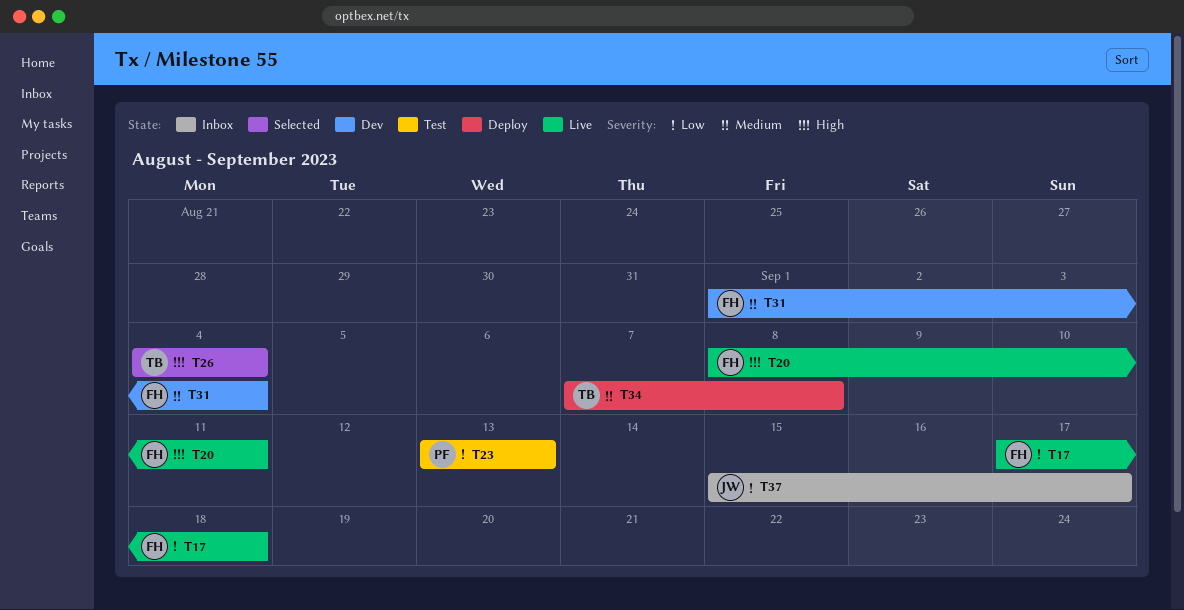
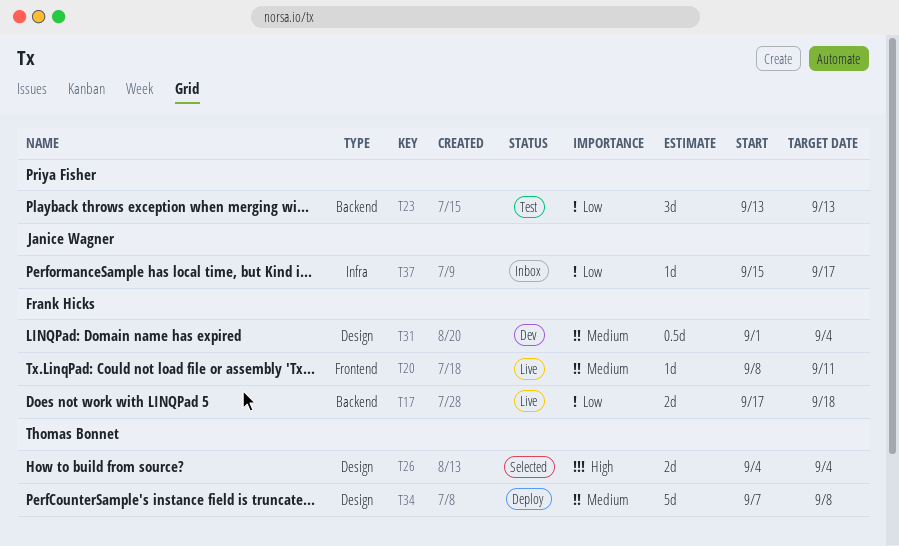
T20, priority: High -> Medium

